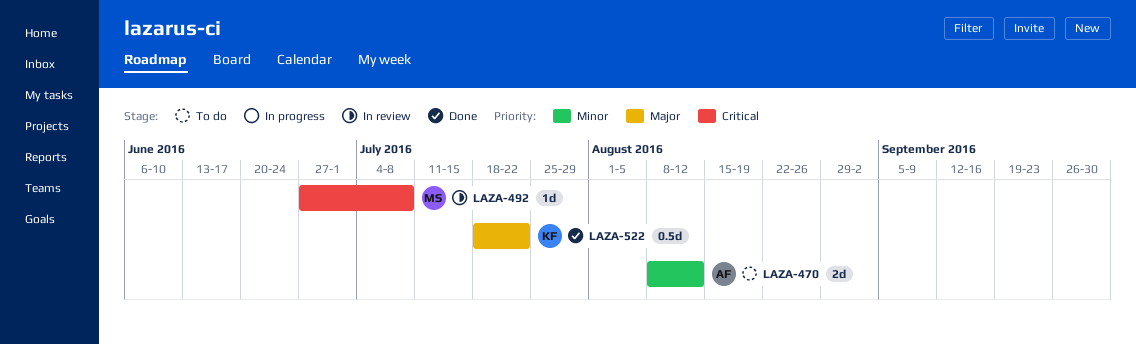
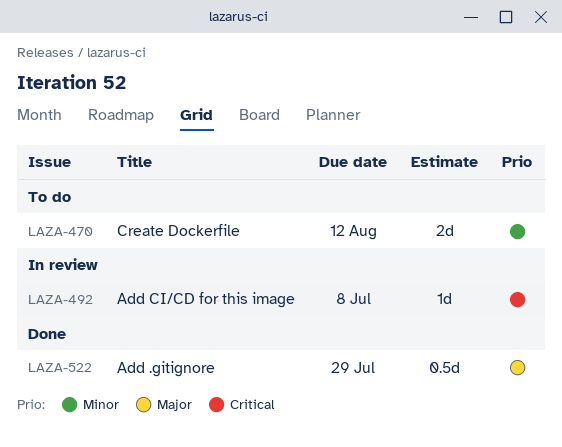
LAZA-522, due: Jul 22 -> Jul 29

